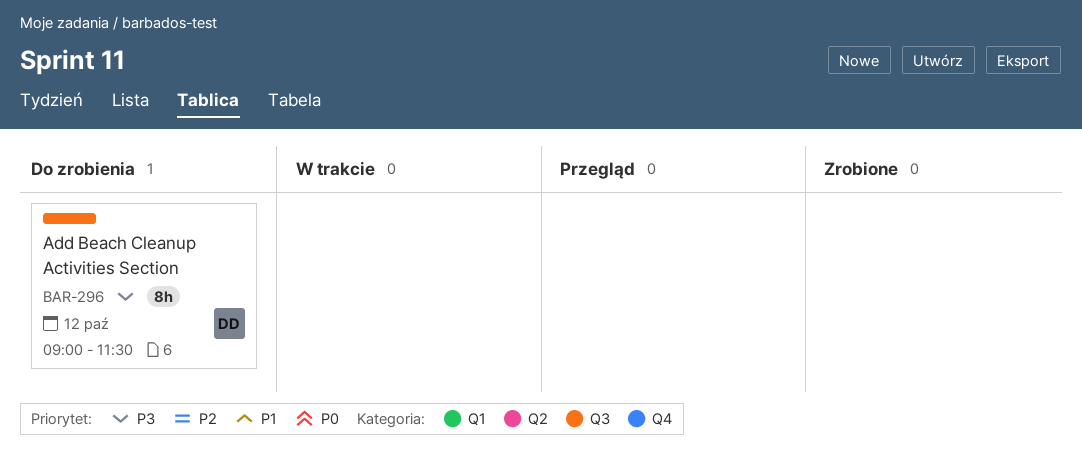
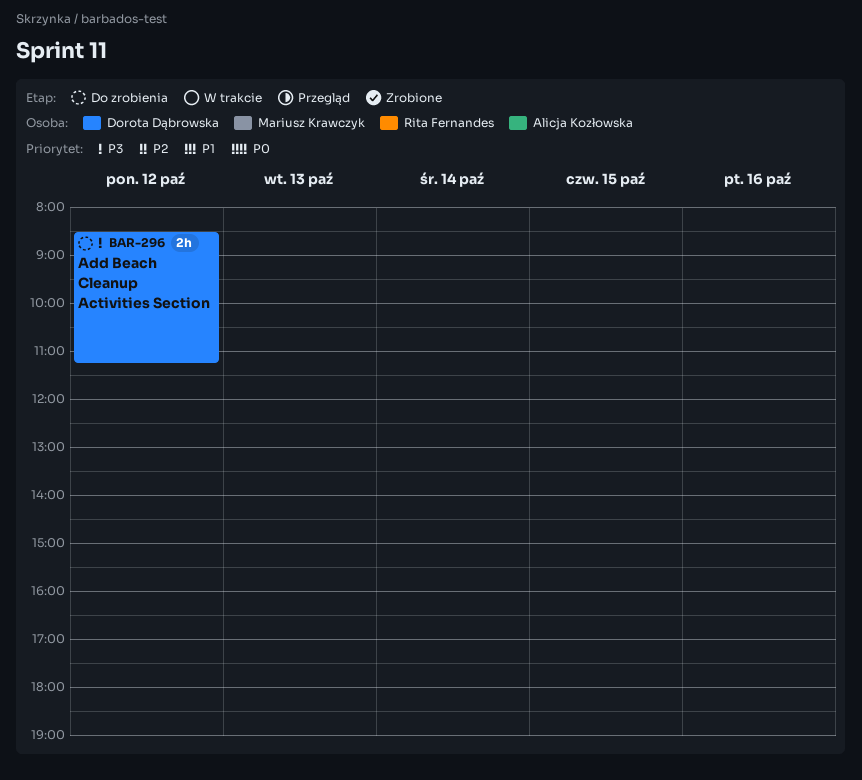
BAR-296, estimate: 8h -> 2h
BAR-296, begins: 09:00 -> 08:30
BAR-296, ends: 11:30 -> 11:15

